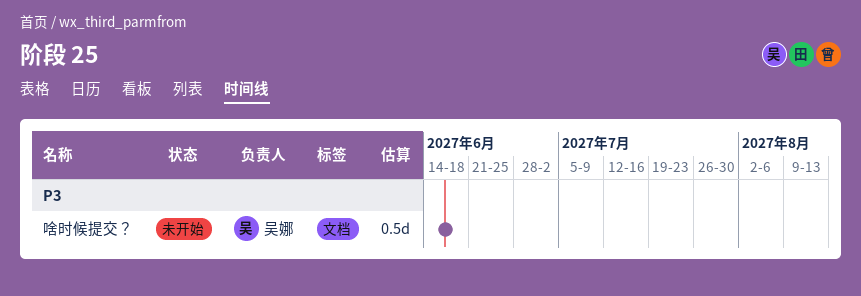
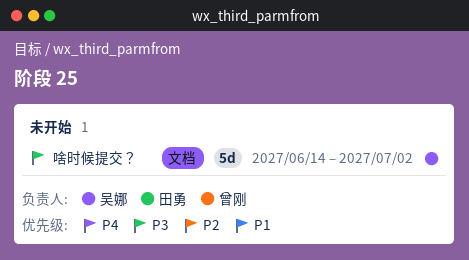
啥时候提交？, estimate: 0.5d -> 5d
啥时候提交？, due: Jun 18 -> Jul 2

